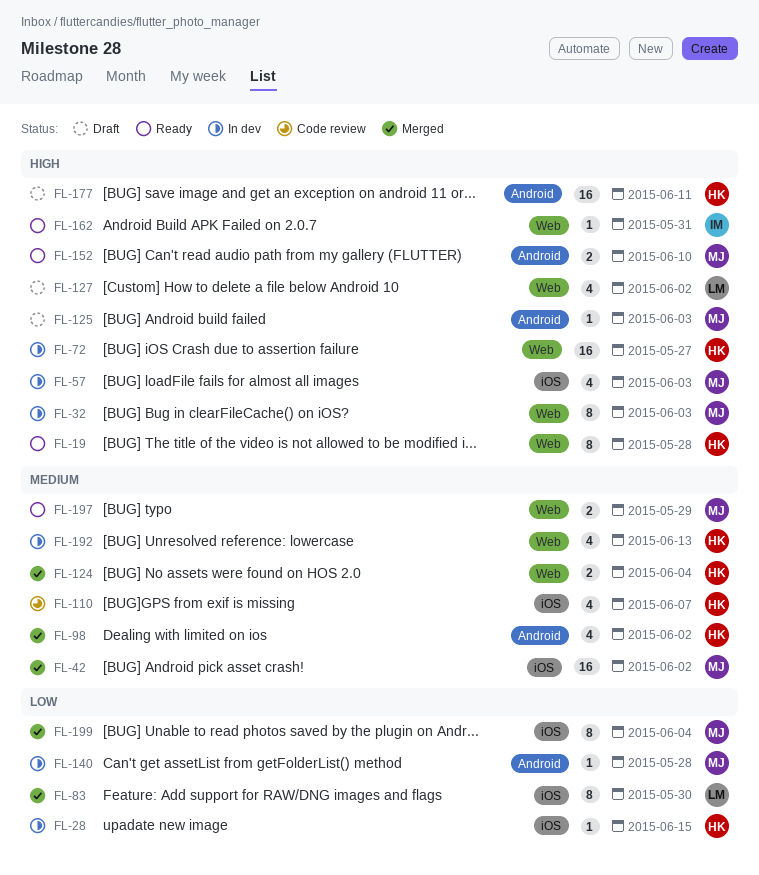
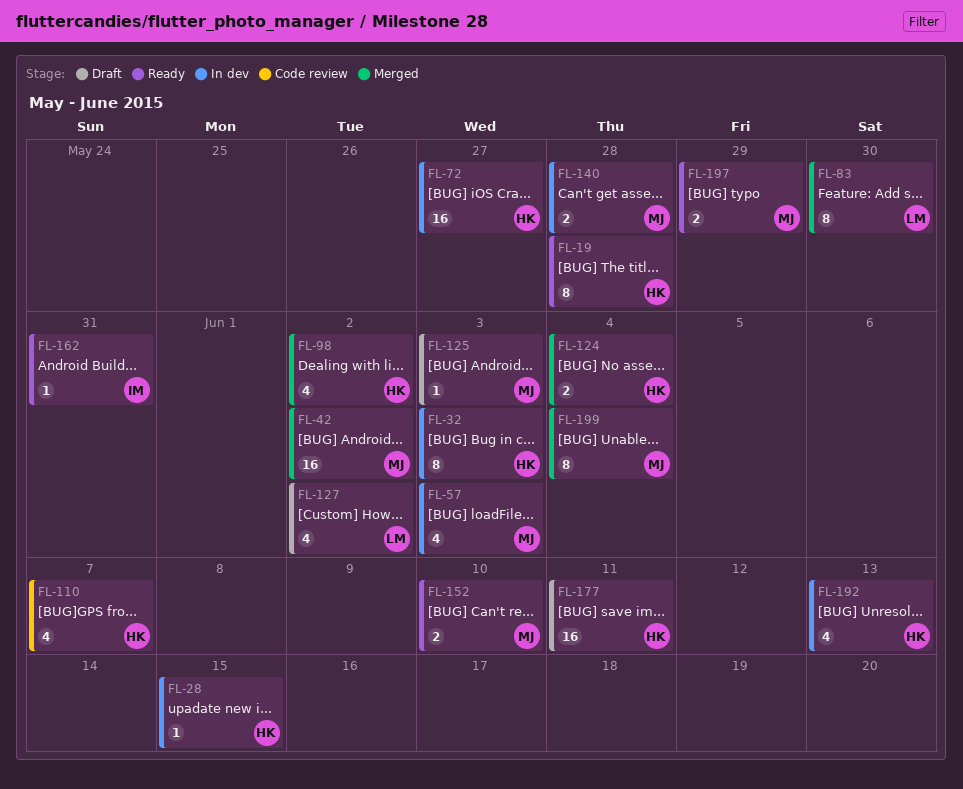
FL-32, owner: MJ -> HK
FL-140, estimate: 1 -> 2

